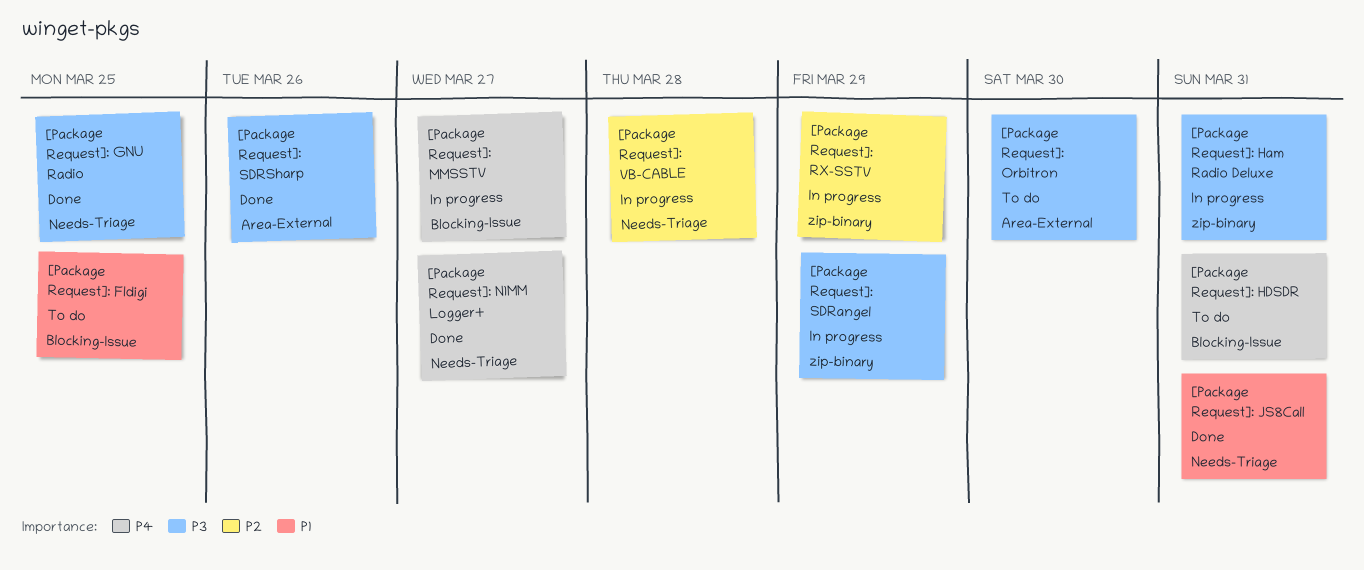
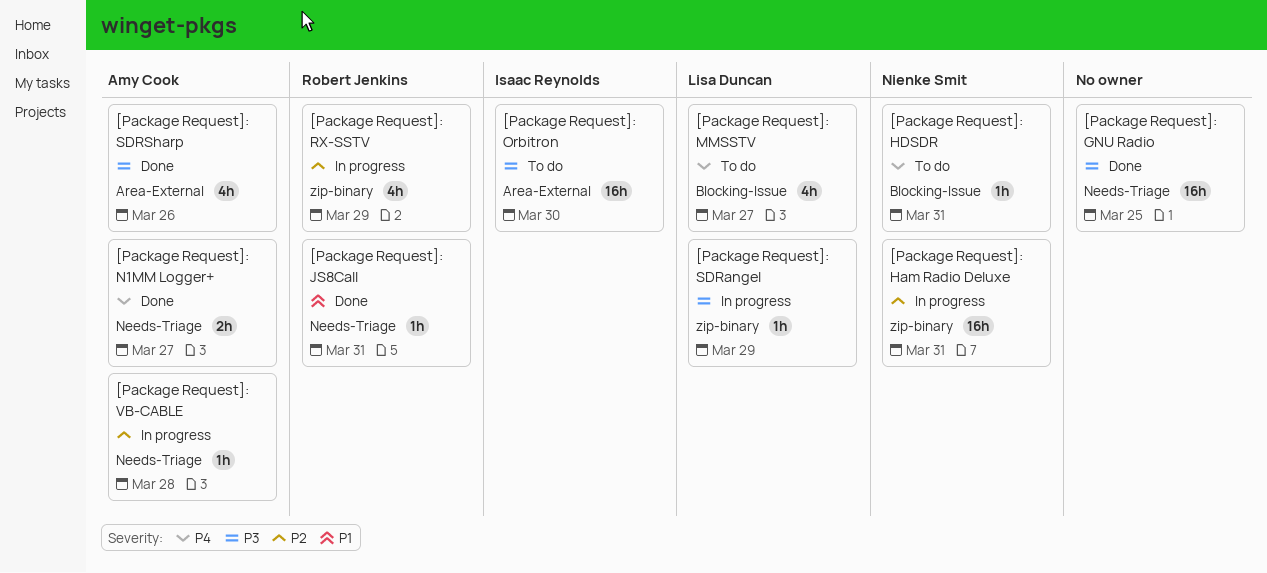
[Package Request]: Fldigi: present -> none
[Package Request]: Ham Radio Deluxe, priority: P3 -> P2
[Package Request]: MMSSTV, status: In progress -> To do

